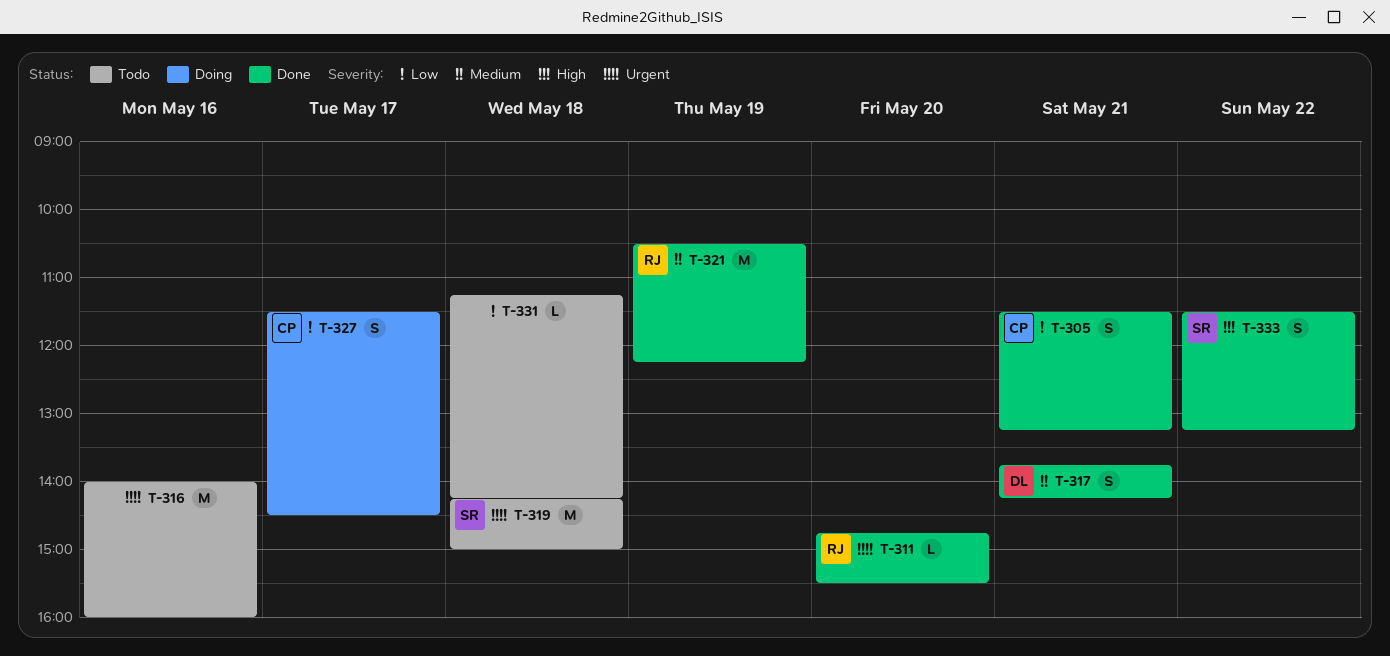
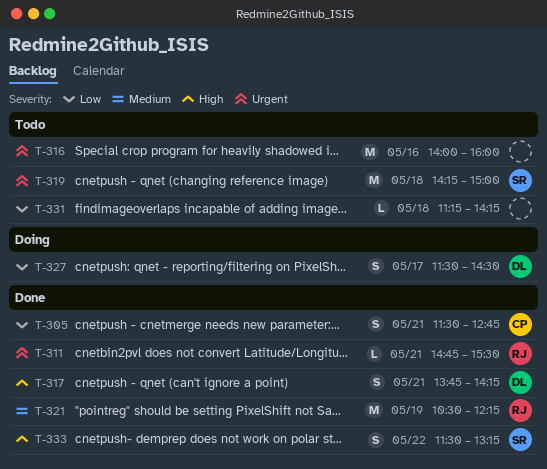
T-305, ends: 13:15 -> 12:45
T-311, day: May 20 -> May 21
T-317, priority: Medium -> High
T-327, owner: CP -> DL

